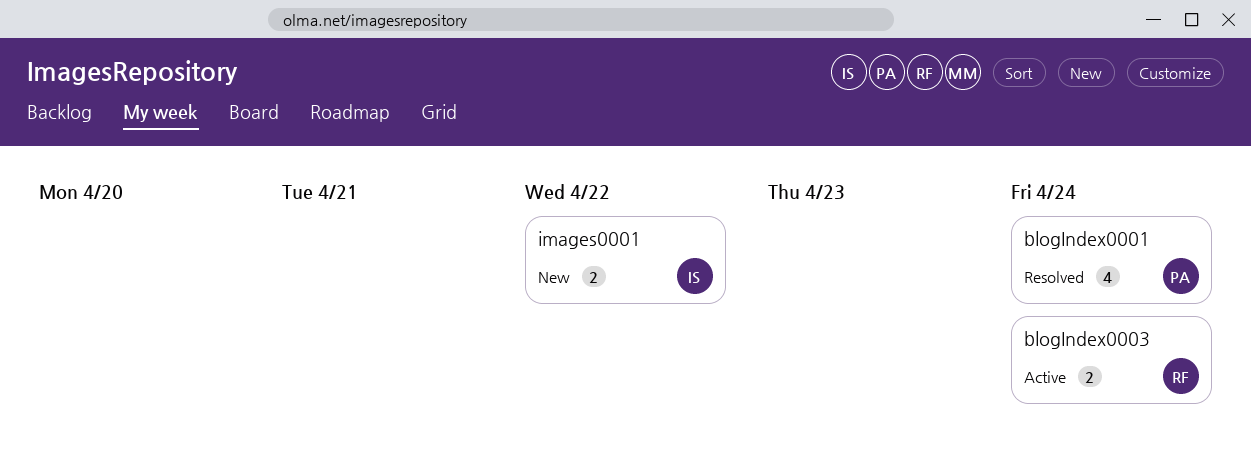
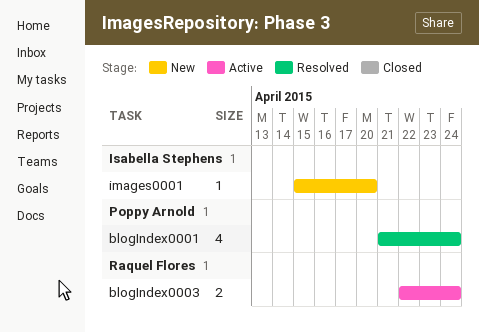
images0001, estimate: 2 -> 1
images0001, due: Apr 22 -> Apr 20

